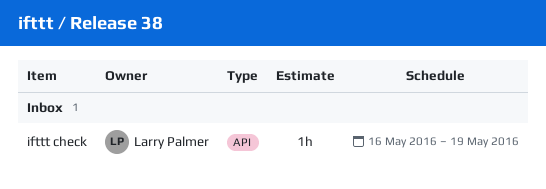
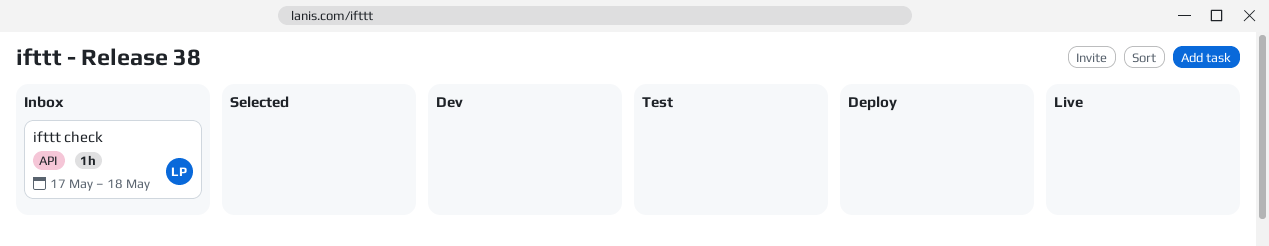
ifttt check, start: May 16 -> May 17
ifttt check, due: May 19 -> May 18

